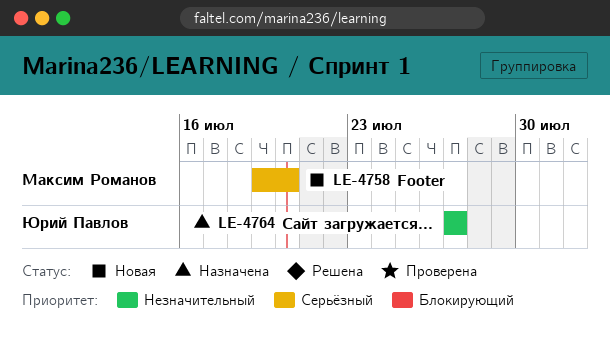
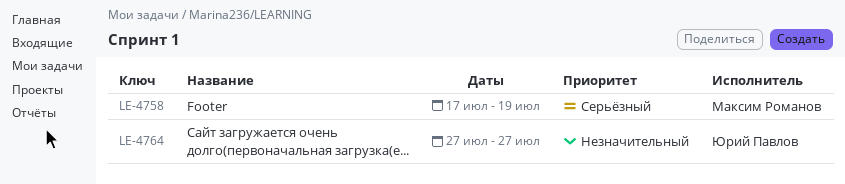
LE-4758, start: Jul 19 -> Jul 17
LE-4758, due: Jul 20 -> Jul 19

